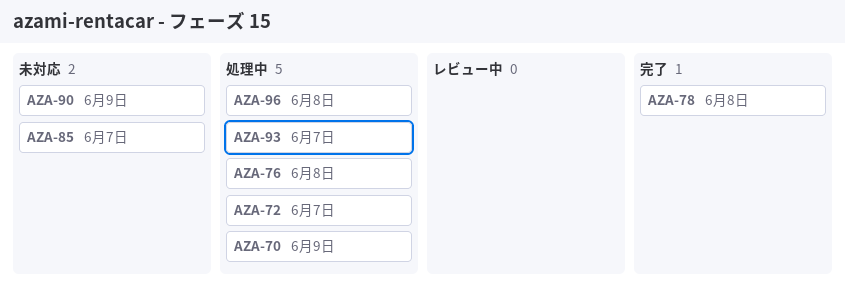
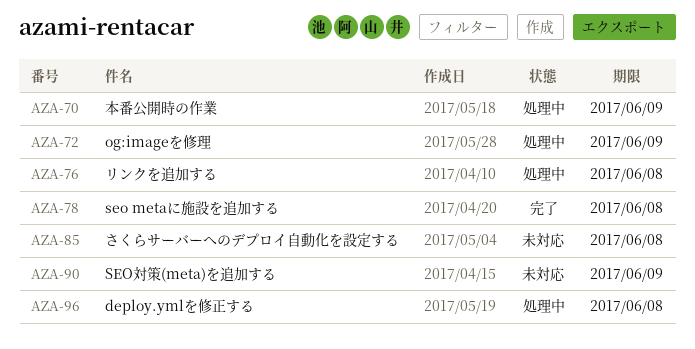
AZA-72, due: Jun 7 -> Jun 9
AZA-85, due: Jun 7 -> Jun 8
AZA-93: present -> none

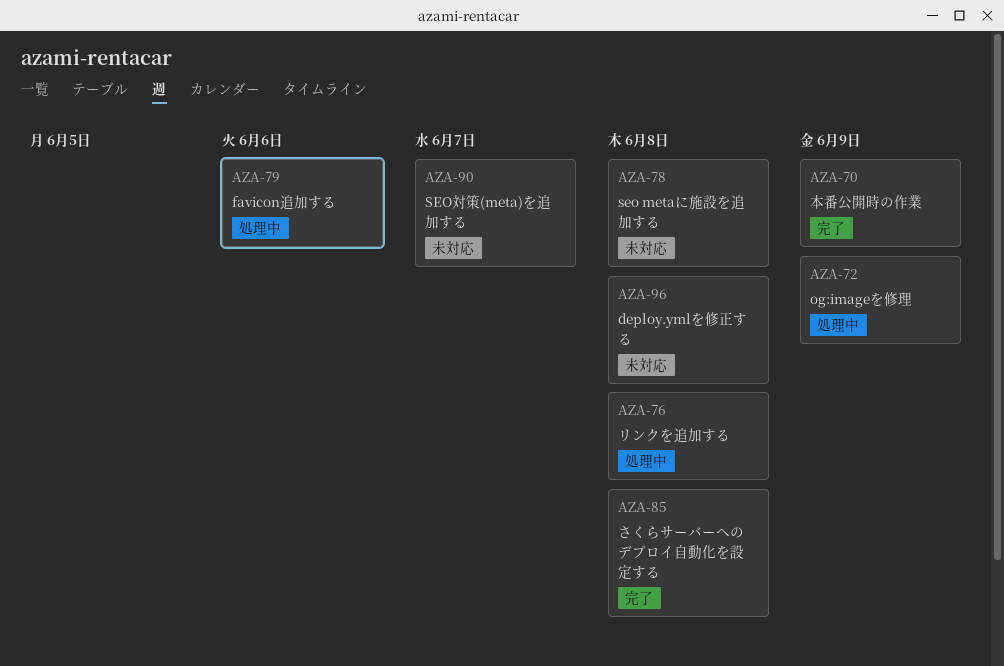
AZA-70, status: 処理中 -> 完了
AZA-78, status: 完了 -> 未対応
AZA-79: none -> present
AZA-85, status: 未対応 -> 完了
AZA-90, due: Jun 9 -> Jun 7
AZA-96, status: 処理中 -> 未対応

